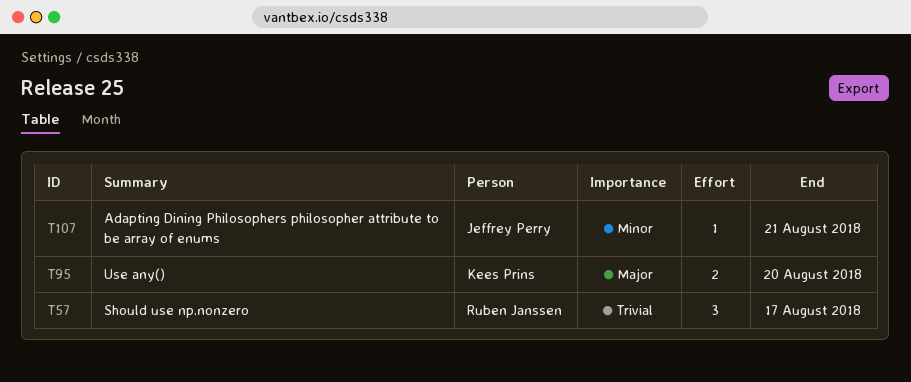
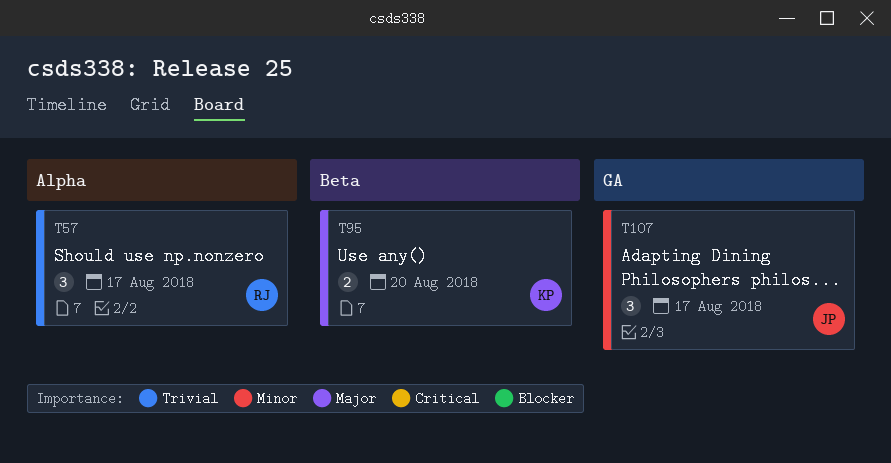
T107, estimate: 1 -> 3
T107, due: Aug 21 -> Aug 17

